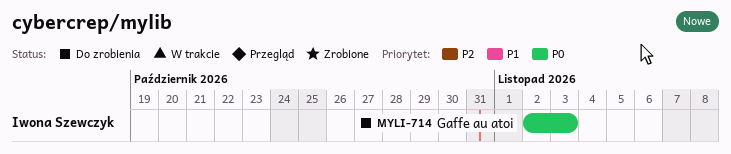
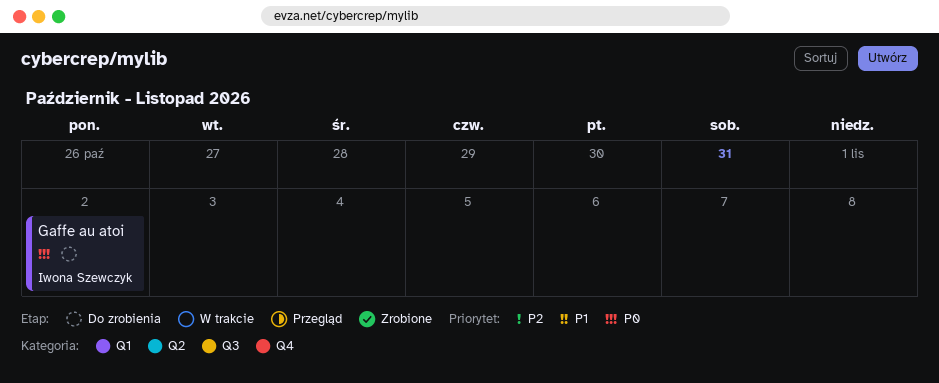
Gaffe au atoi, due: Nov 3 -> Nov 2

